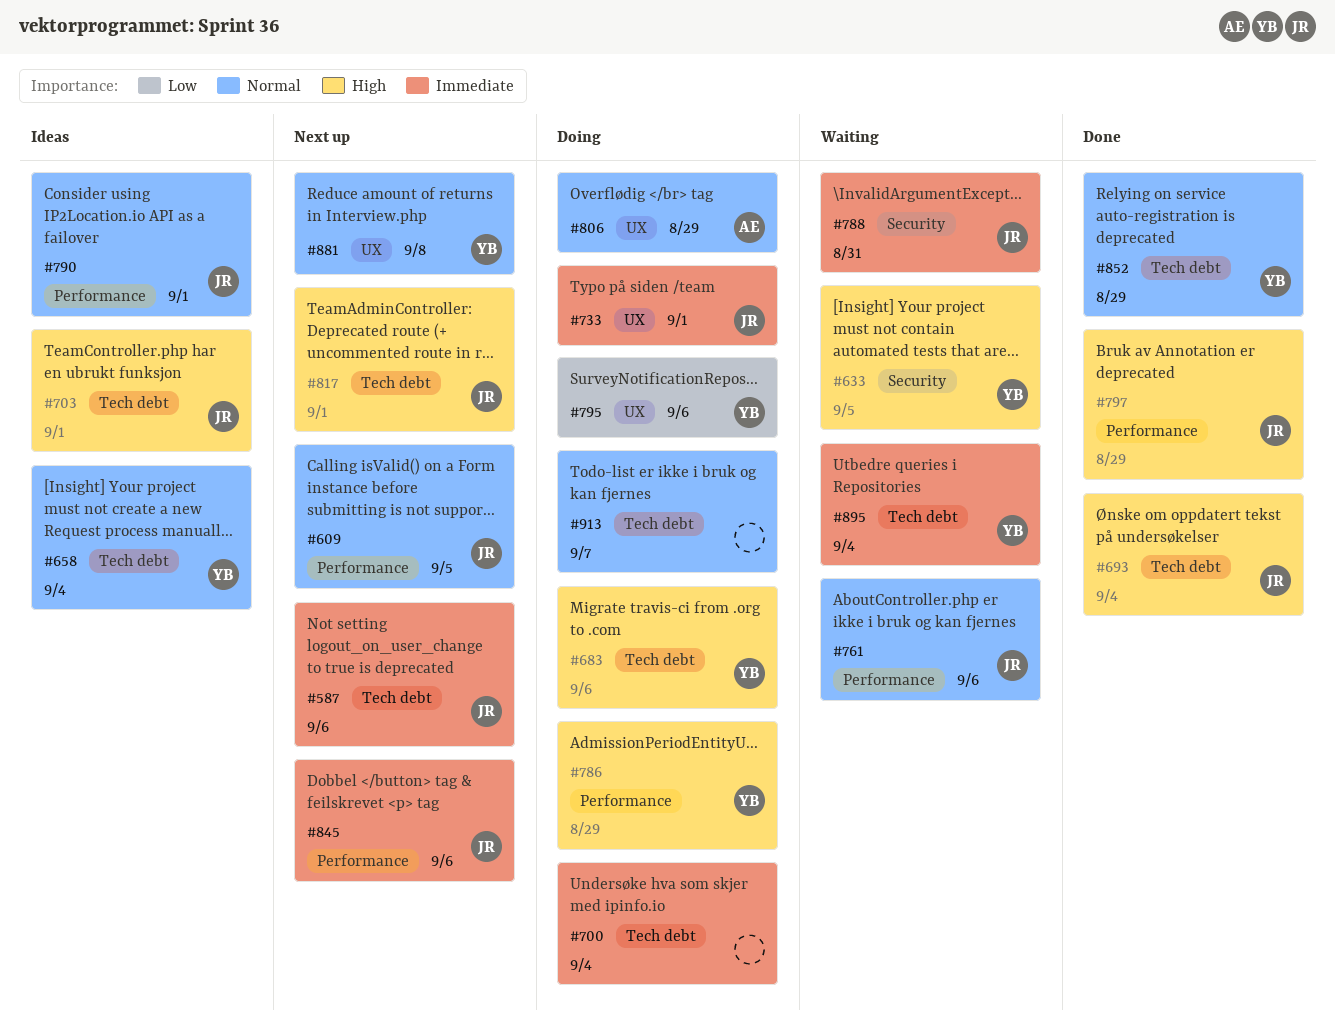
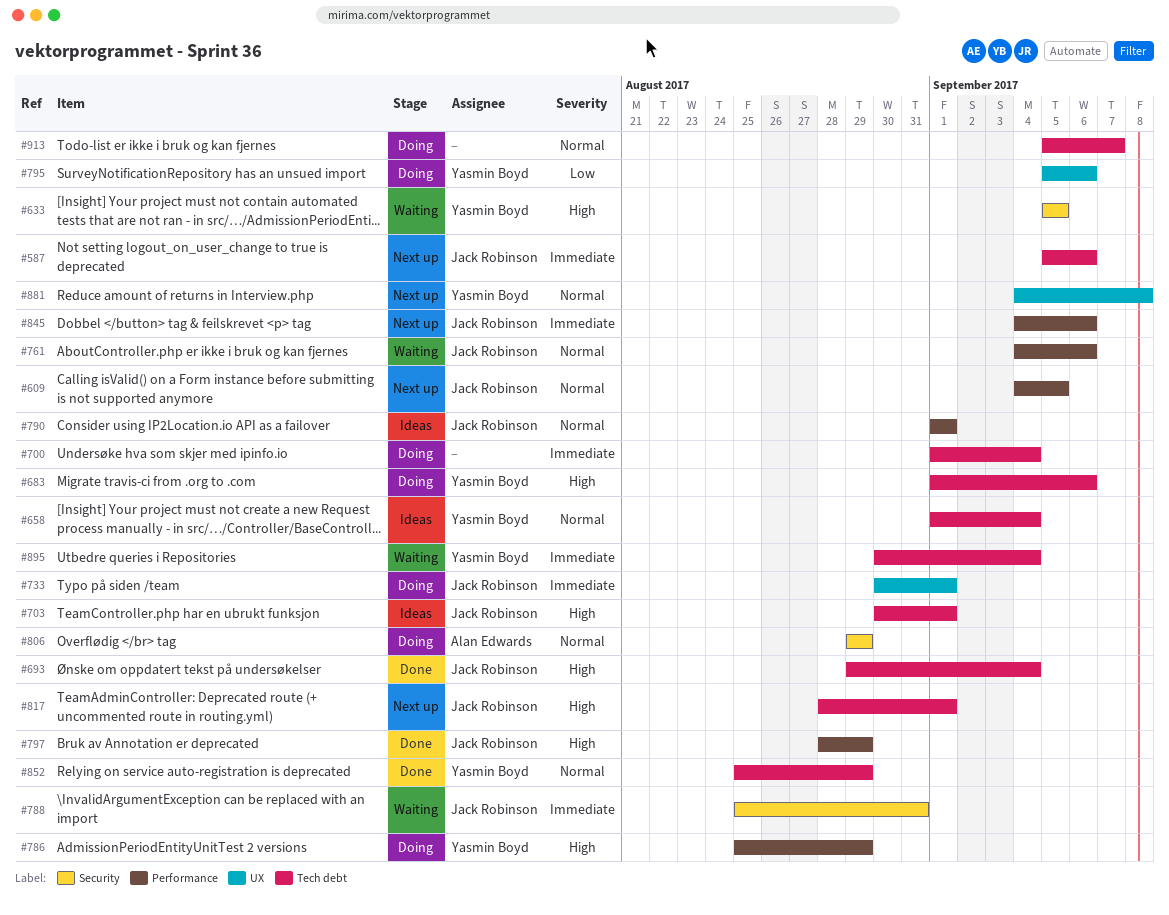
#806, label: UX -> Security

